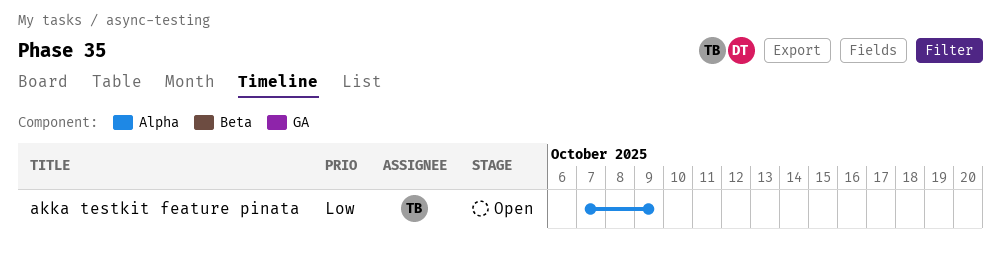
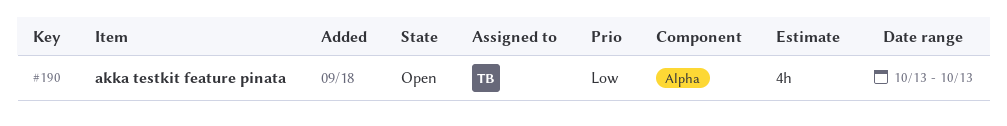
akka testkit feature pinata, start: Oct 7 -> Oct 13
akka testkit feature pinata, due: Oct 9 -> Oct 13

